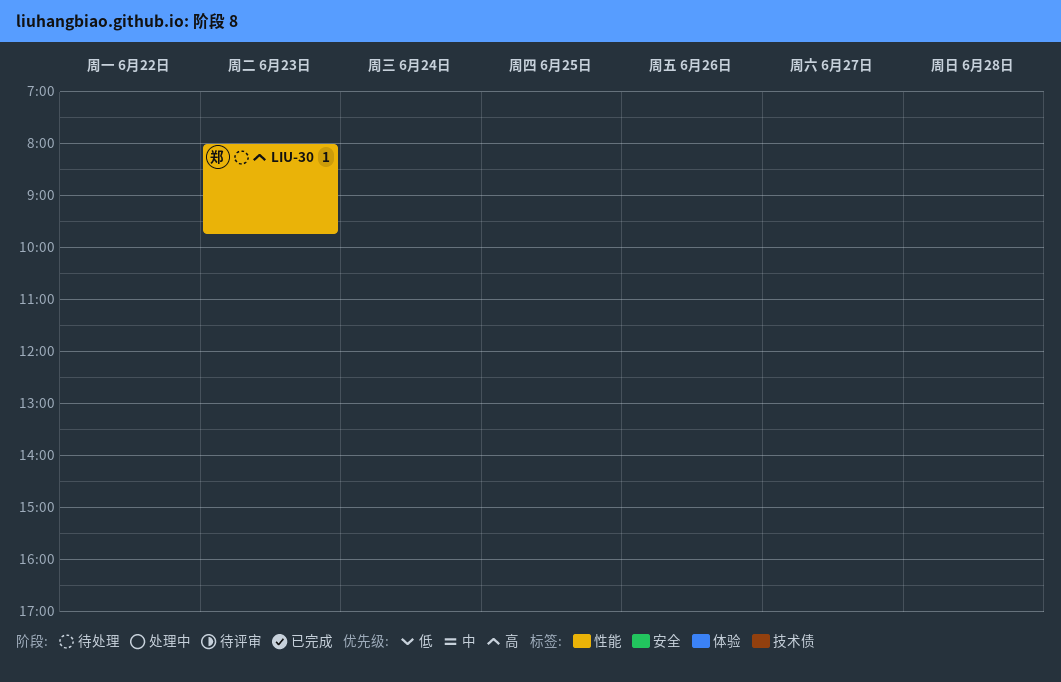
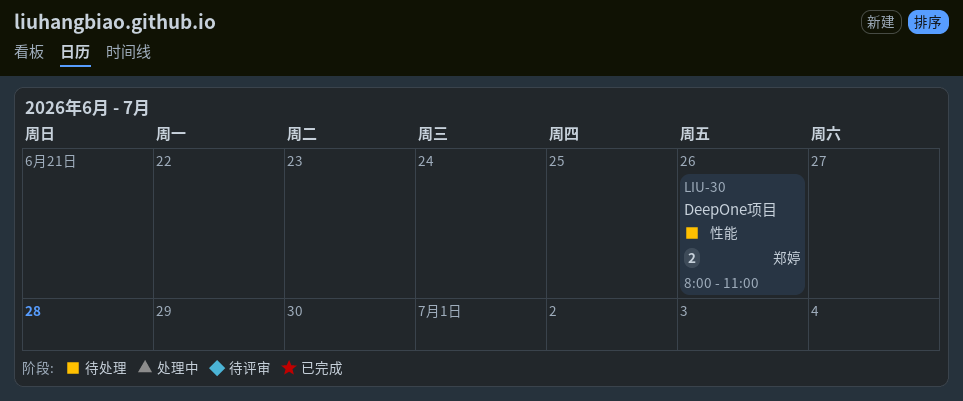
LIU-30, estimate: 1 -> 2
LIU-30, day: Jun 23 -> Jun 26
LIU-30, ends: 09:45 -> 11:00

